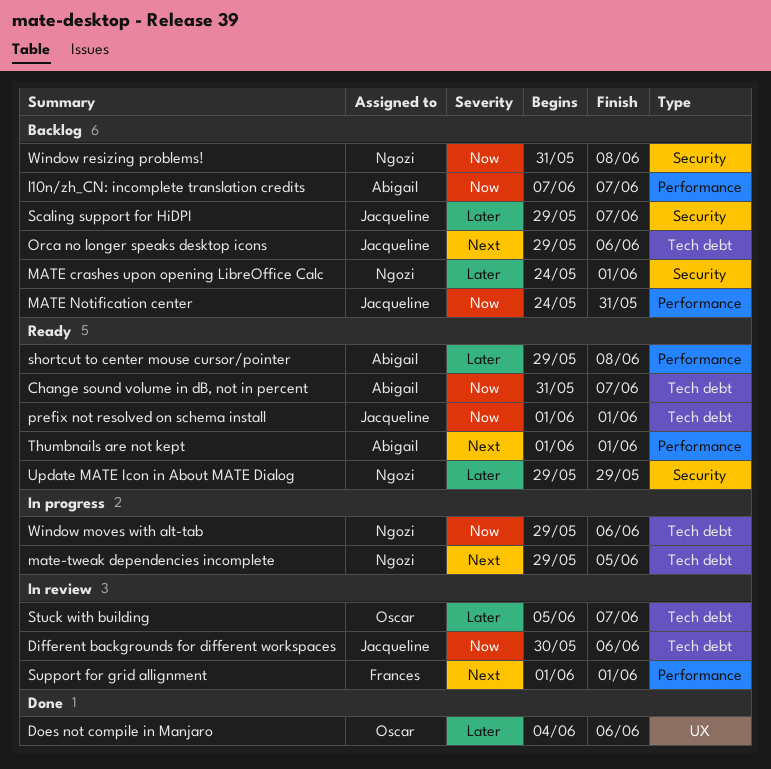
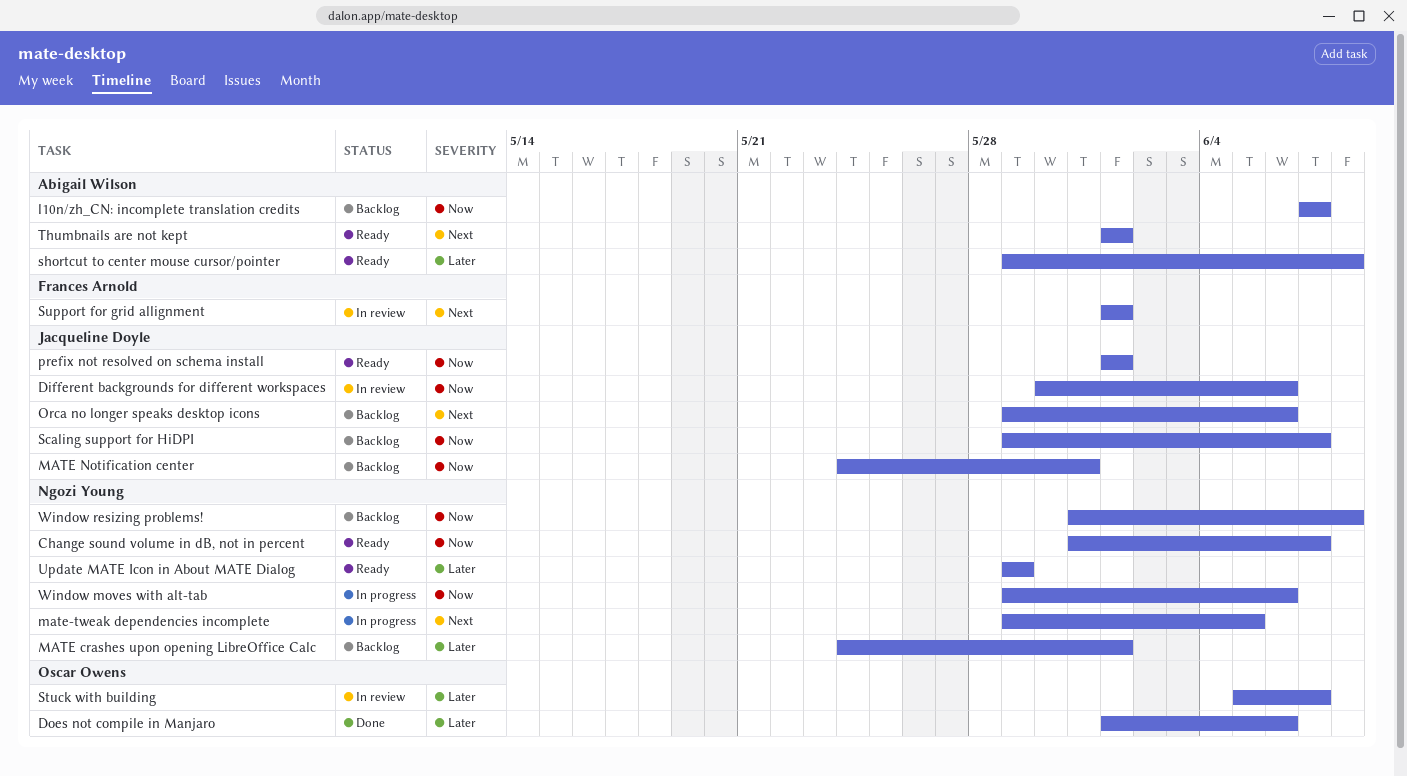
Change sound volume in dB, not in percent, owner: Abigail Wilson -> Ngozi Young
Does not compile in Manjaro, start: Jun 4 -> Jun 1
Scaling support for HiDPI, priority: Later -> Now

